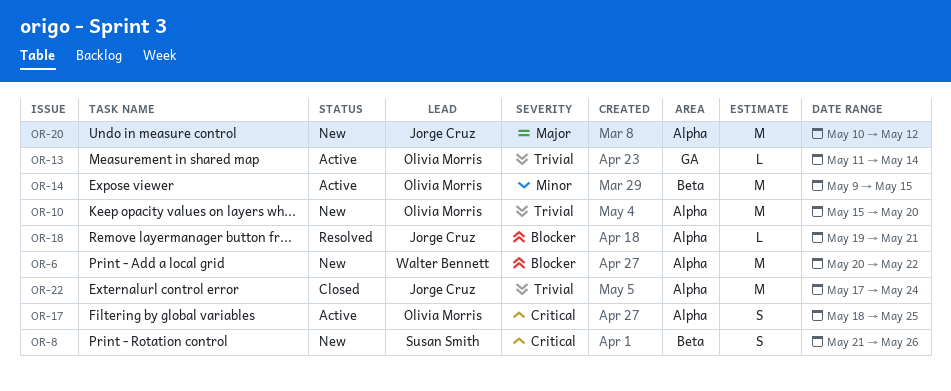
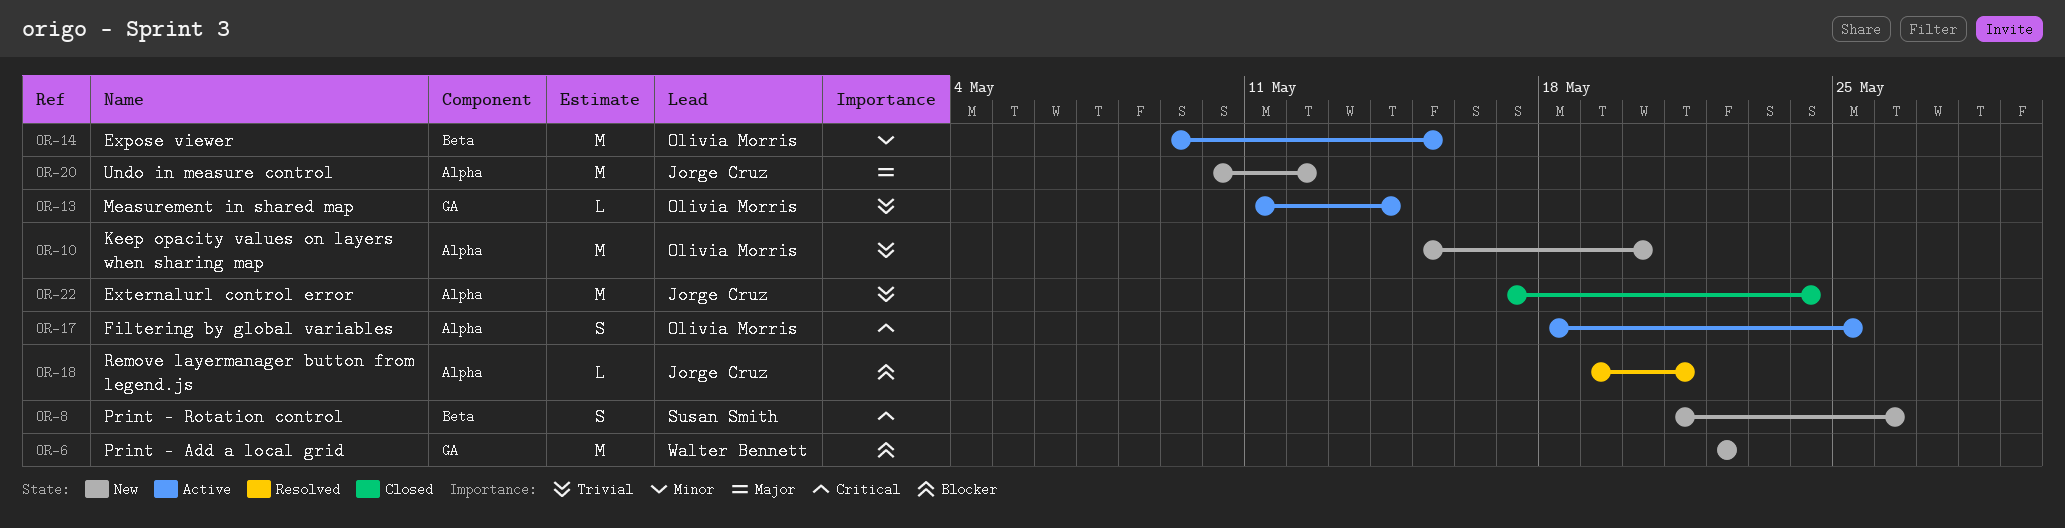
OR-6, label: Alpha -> GA
OR-6, start: May 20 -> May 22

